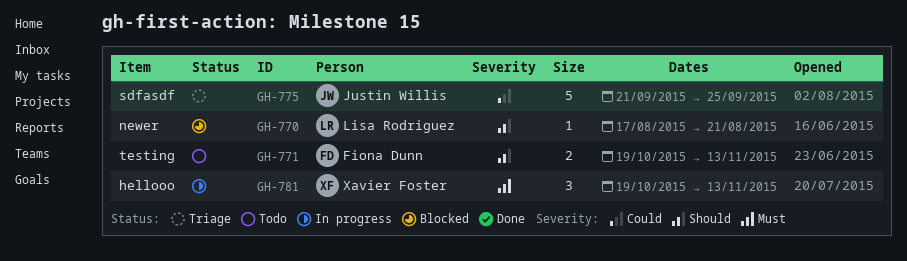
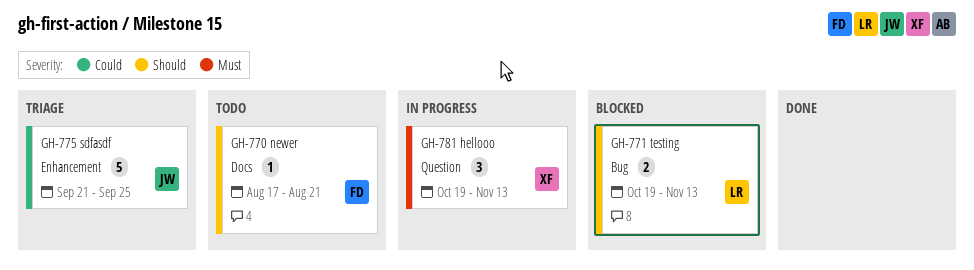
GH-770, status: Blocked -> Todo
GH-770, owner: Lisa Rodriguez -> Fiona Dunn
GH-771, status: Todo -> Blocked
GH-771, owner: Fiona Dunn -> Lisa Rodriguez

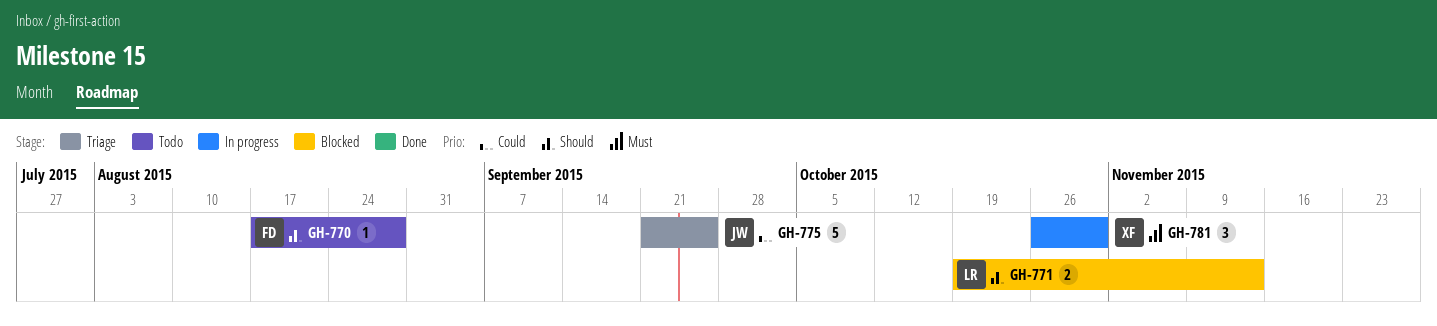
GH-770, due: Aug 21 -> Aug 28
GH-781, start: Oct 19 -> Oct 26
GH-781, due: Nov 13 -> Oct 30

